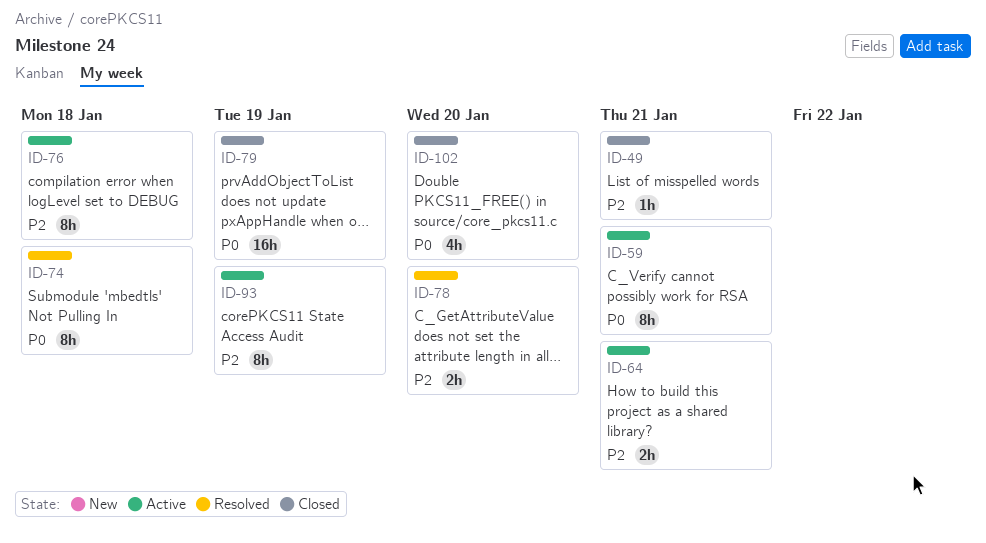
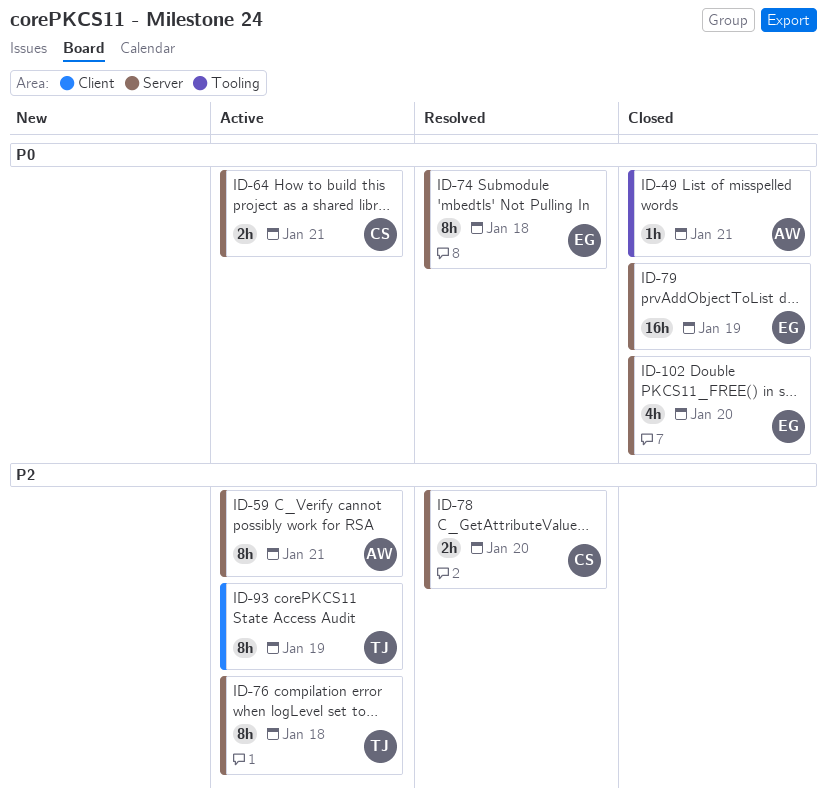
ID-49, priority: P2 -> P0
ID-59, priority: P0 -> P2
ID-64, priority: P2 -> P0

